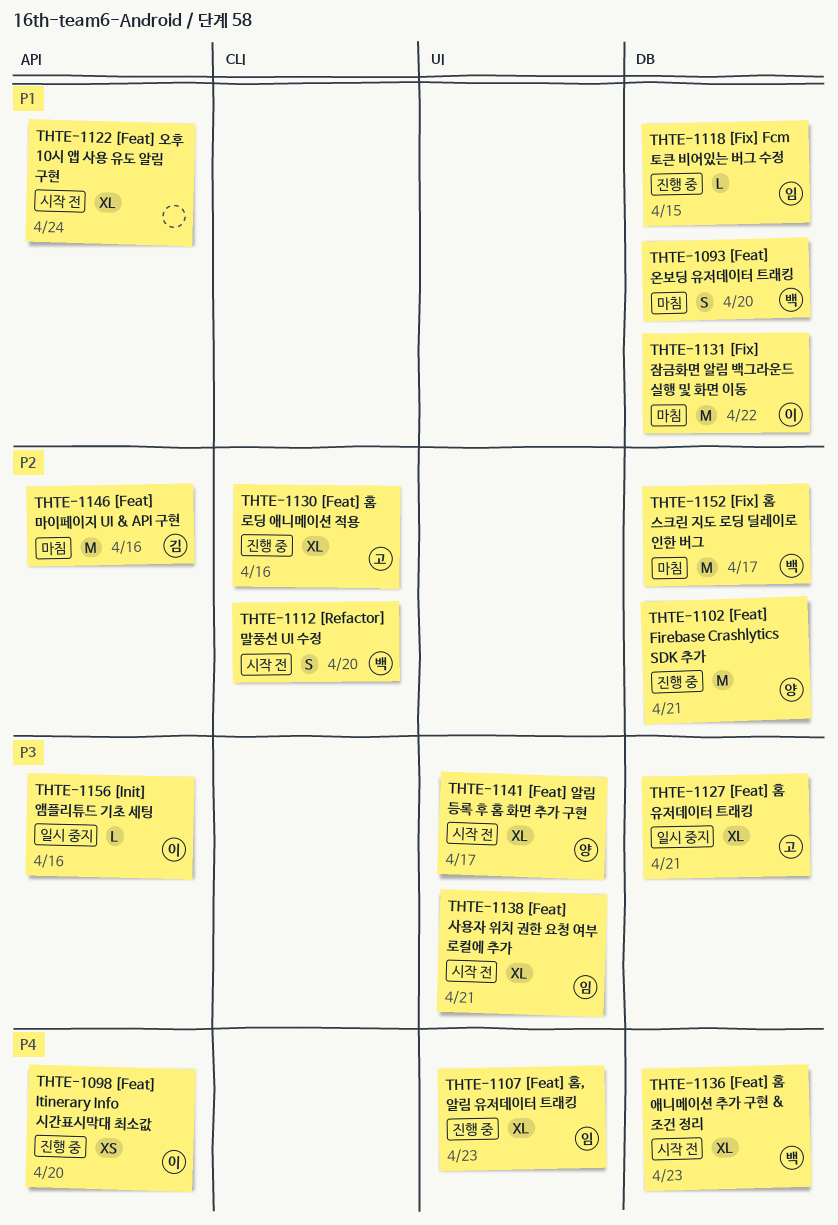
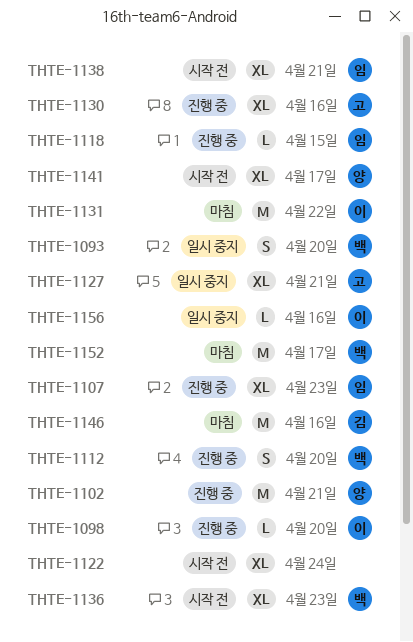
THTE-1093, status: 마침 -> 일시 중지
THTE-1098, estimate: XS -> L
THTE-1112, status: 시작 전 -> 진행 중

